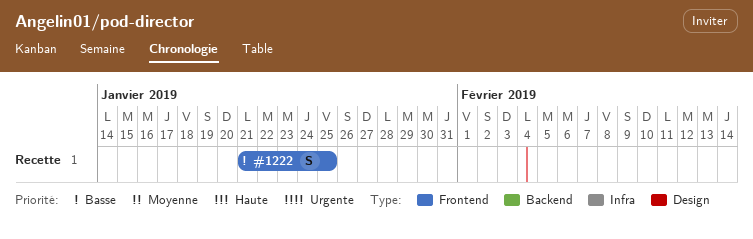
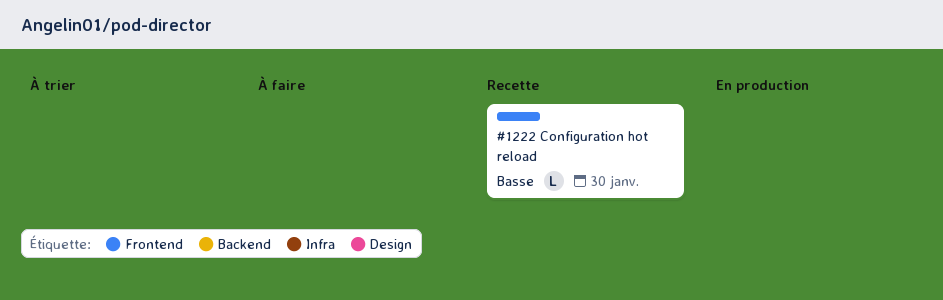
#1222, estimate: S -> L
#1222, due: Jan 25 -> Jan 30

